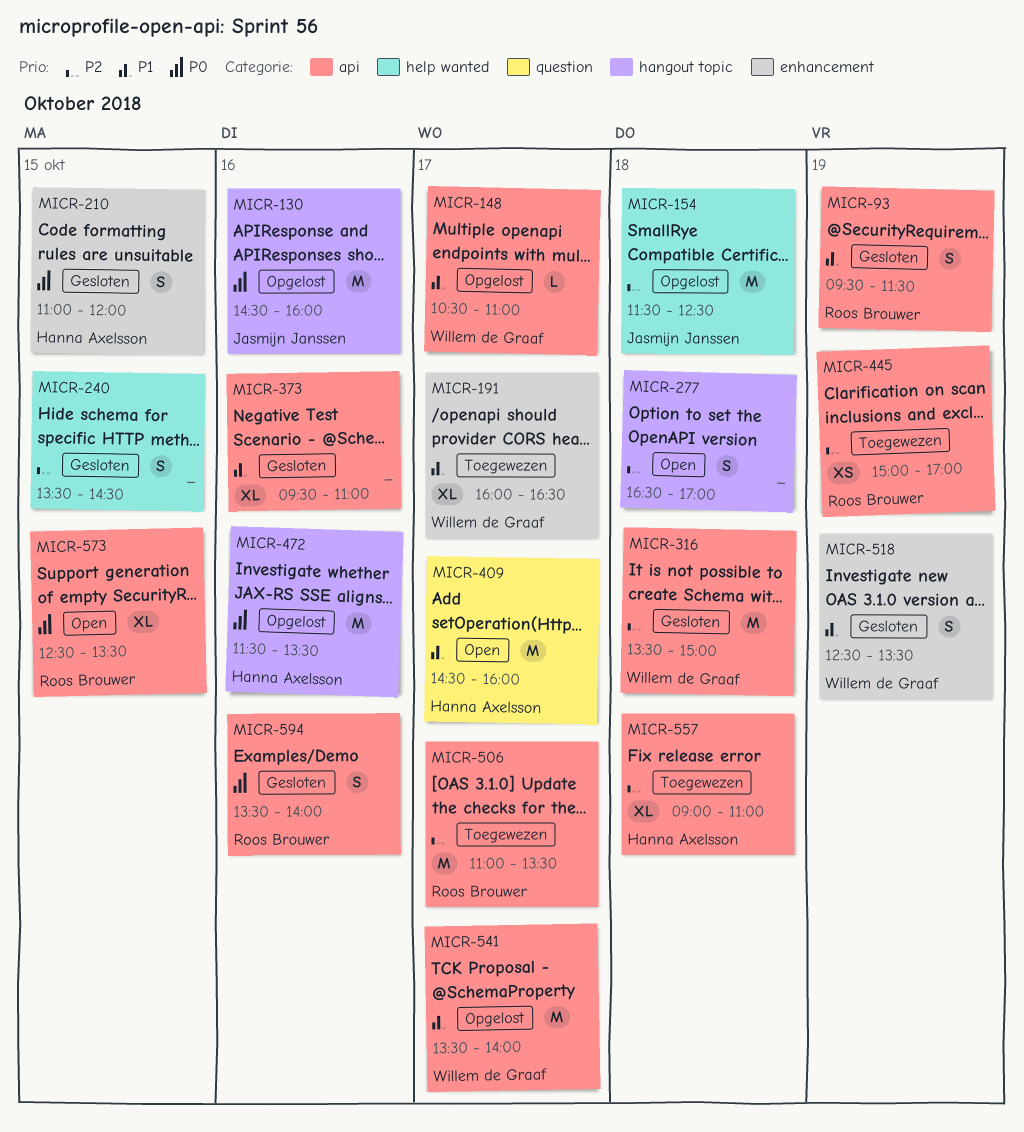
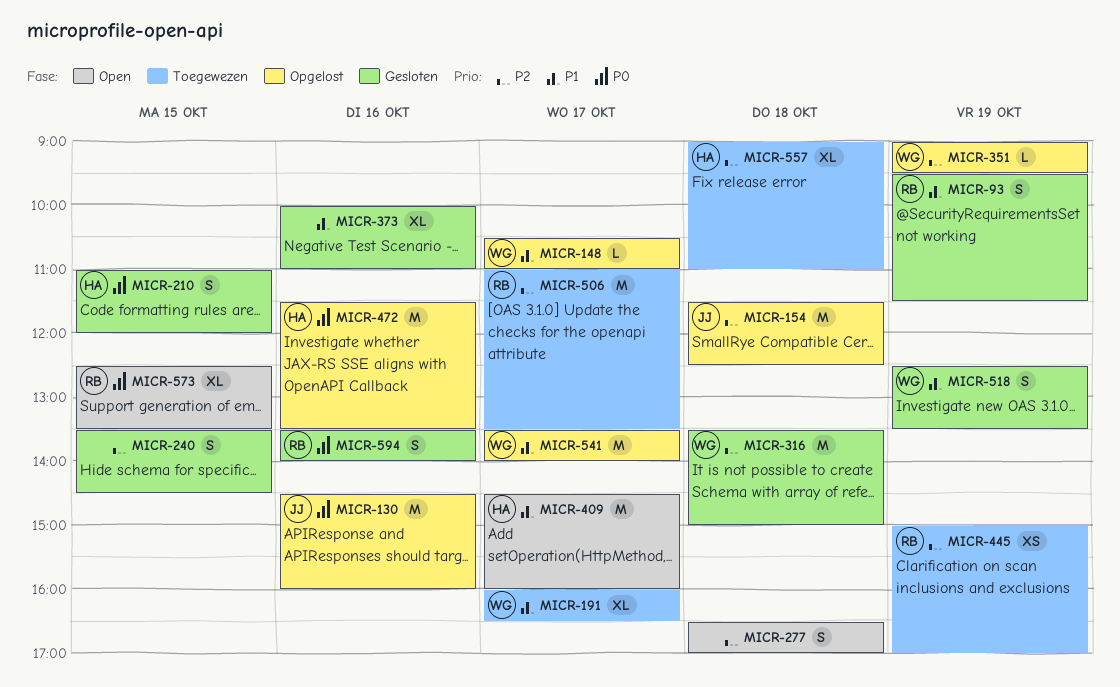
MICR-351: none -> present
MICR-373, begins: 09:30 -> 10:00

